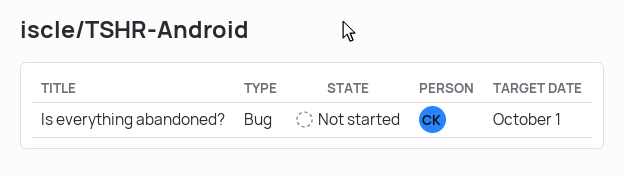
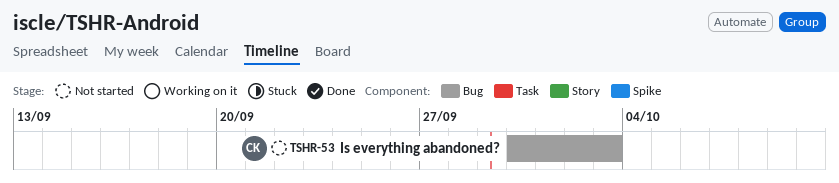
Is everything abandoned?, due: Oct 1 -> Oct 3

